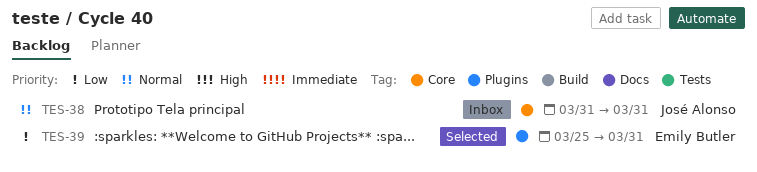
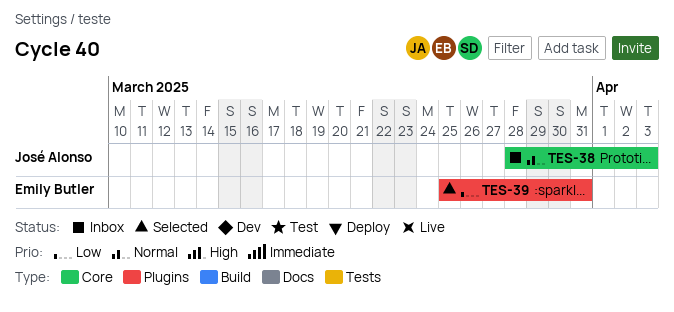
TES-38, start: Mar 31 -> Mar 28
TES-38, due: Mar 31 -> Apr 3

